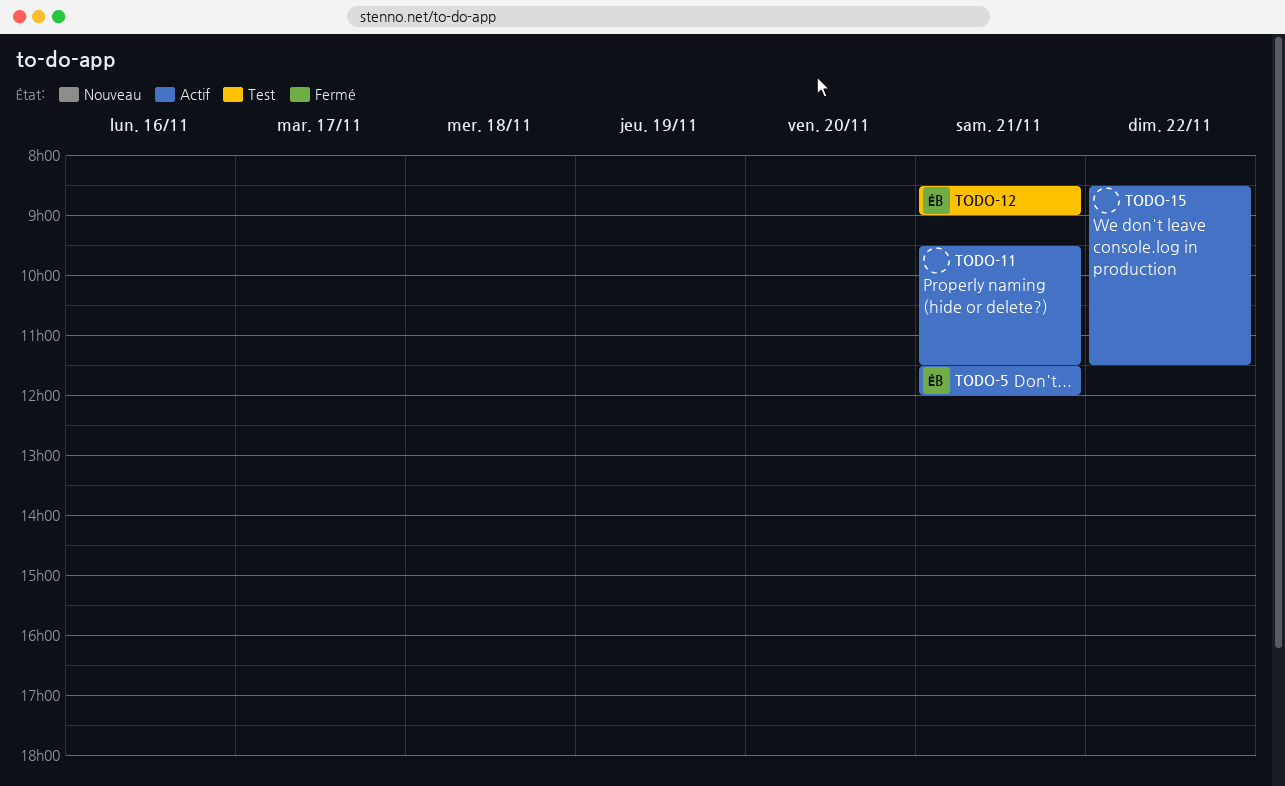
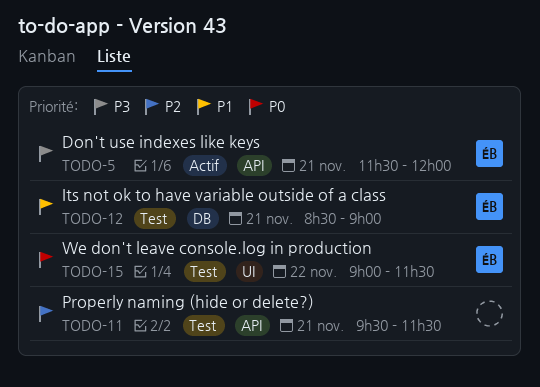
TODO-11, status: Actif -> Test
TODO-15, status: Actif -> Test
TODO-15, owner: none -> ÉB
TODO-15, begins: 08:30 -> 09:00

